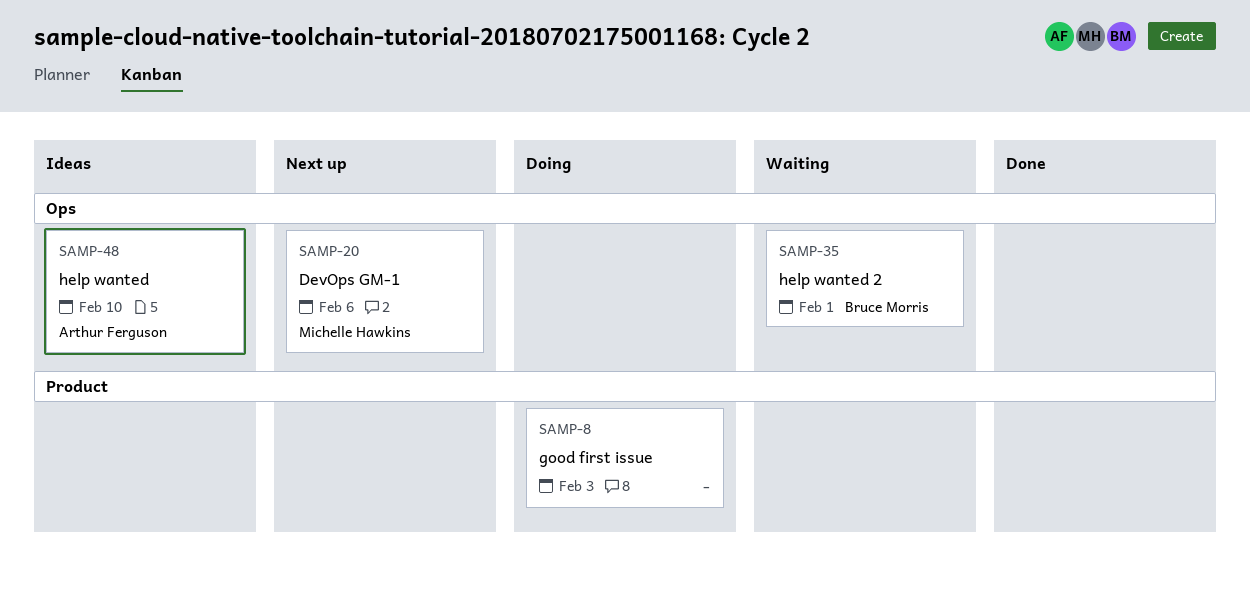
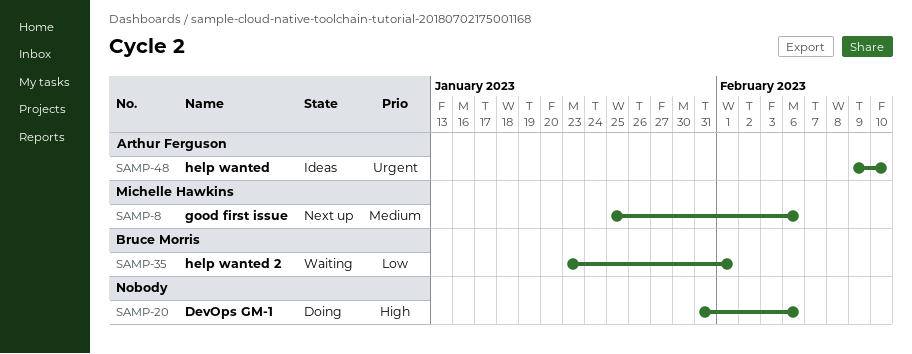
SAMP-8, status: Doing -> Next up
SAMP-8, owner: none -> Michelle Hawkins
SAMP-8, due: Feb 3 -> Feb 6
SAMP-20, status: Next up -> Doing
SAMP-20, owner: Michelle Hawkins -> none

